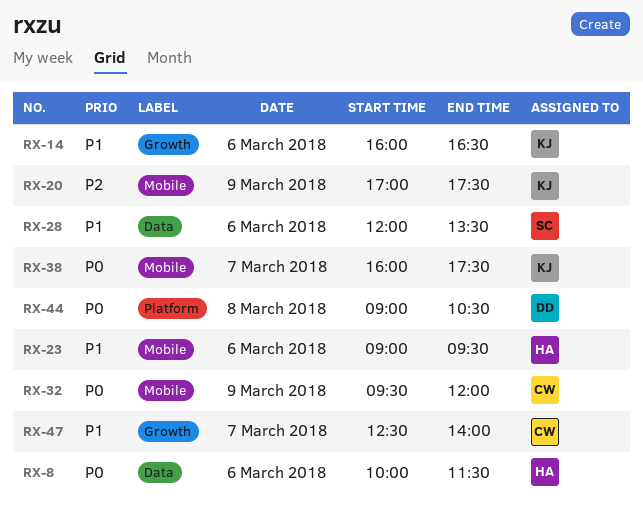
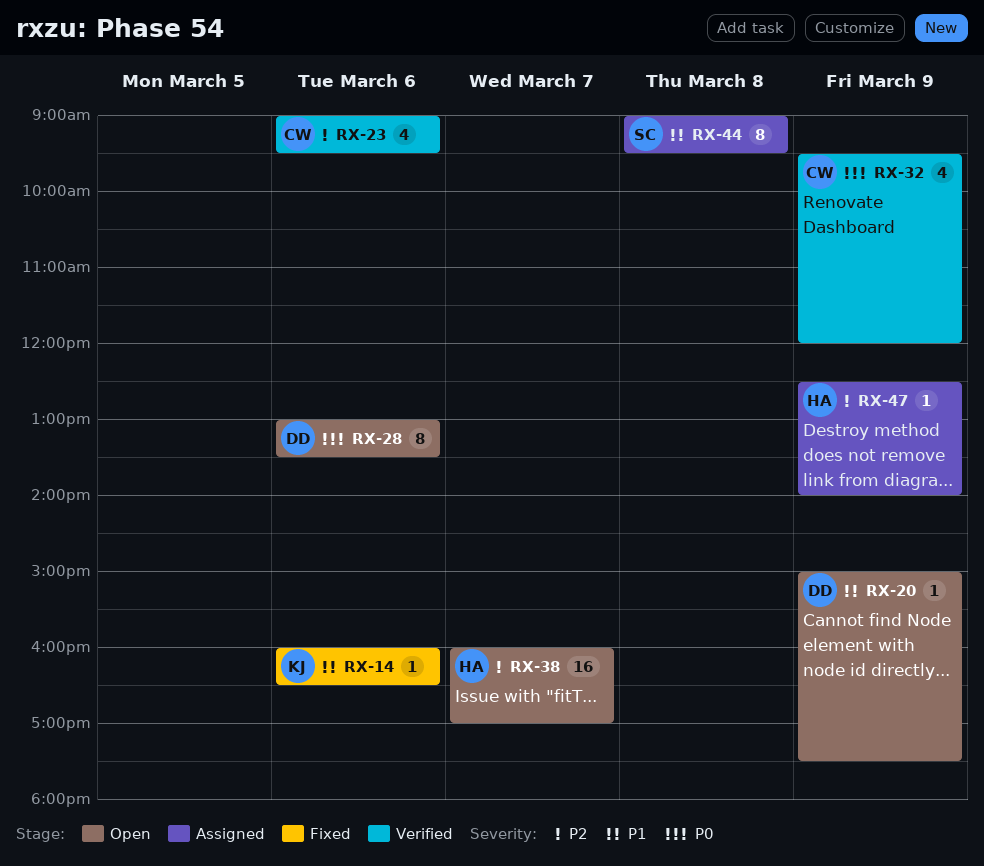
RX-8: present -> none
RX-20, owner: KJ -> DD
RX-20, priority: P2 -> P1
RX-20, begins: 17:00 -> 15:00
RX-23, owner: HA -> CW
RX-23, priority: P1 -> P2
RX-28, owner: SC -> DD
RX-28, priority: P1 -> P0
RX-28, begins: 12:00 -> 13:00
RX-38, owner: KJ -> HA
RX-38, priority: P0 -> P2
RX-38, ends: 17:30 -> 17:00
RX-44, owner: DD -> SC
RX-44, priority: P0 -> P1
RX-44, ends: 10:30 -> 09:30
RX-47, owner: CW -> HA
RX-47, priority: P1 -> P2
RX-47, day: Mar 7 -> Mar 9

